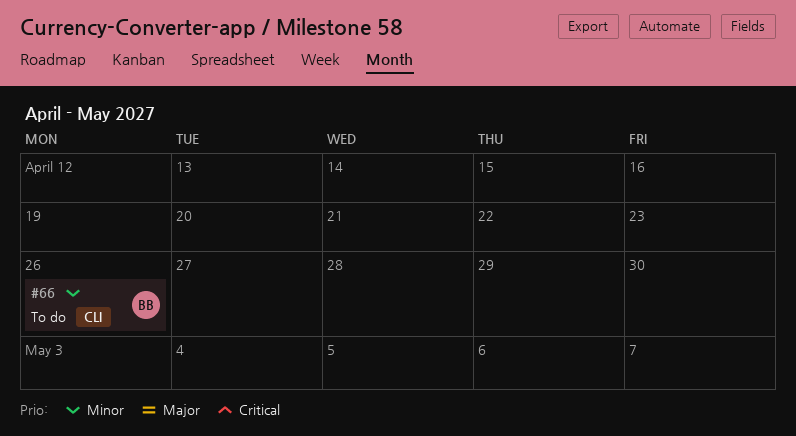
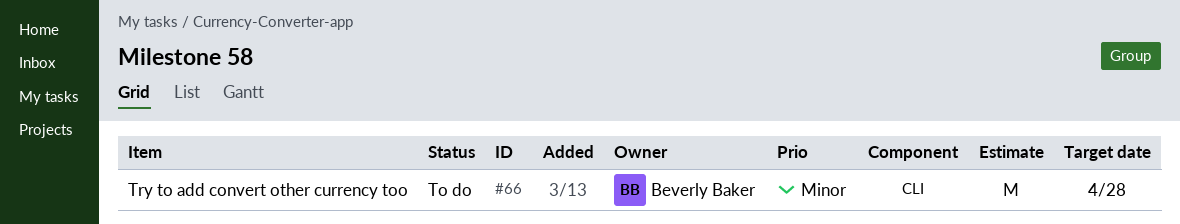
#66, due: Apr 26 -> Apr 28

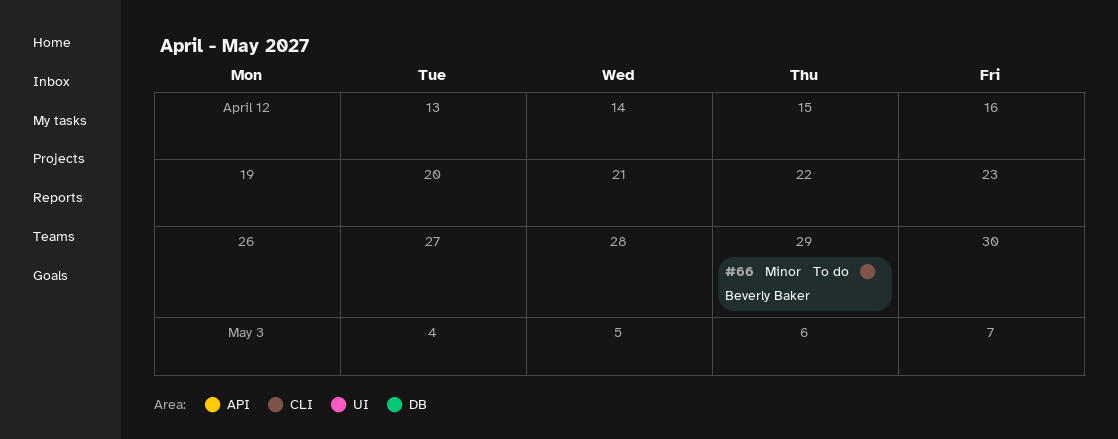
#66, due: Apr 28 -> Apr 29

